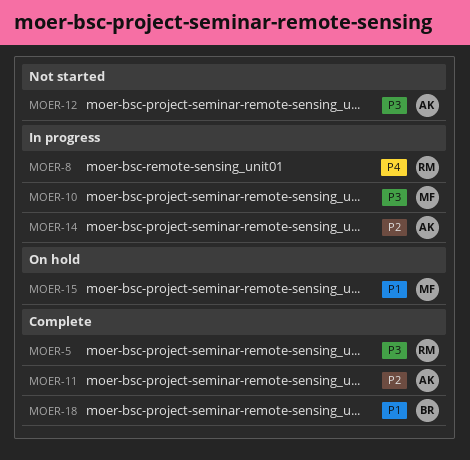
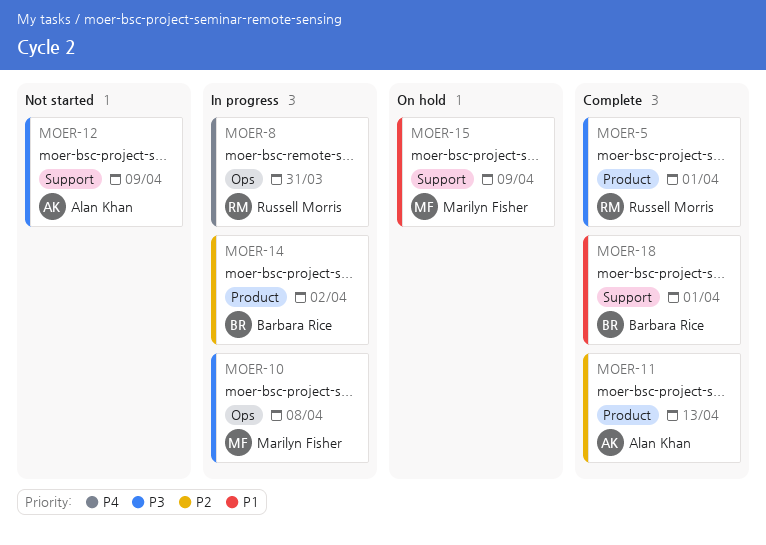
MOER-14, owner: Alan Khan -> Barbara Rice

